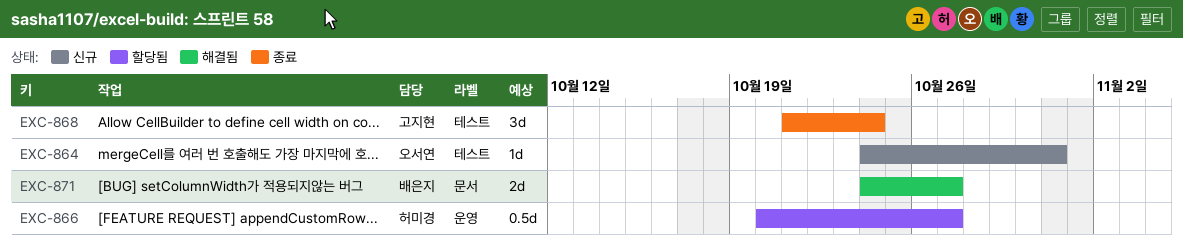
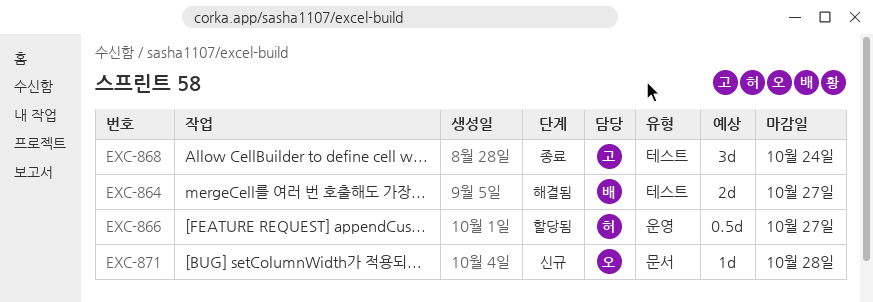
EXC-864, status: 신규 -> 해결됨
EXC-864, owner: 오서연 -> 배은지
EXC-864, estimate: 1d -> 2d
EXC-864, due: Oct 31 -> Oct 27
EXC-871, status: 해결됨 -> 신규
EXC-871, owner: 배은지 -> 오서연
EXC-871, estimate: 2d -> 1d
EXC-871, due: Oct 27 -> Oct 28

